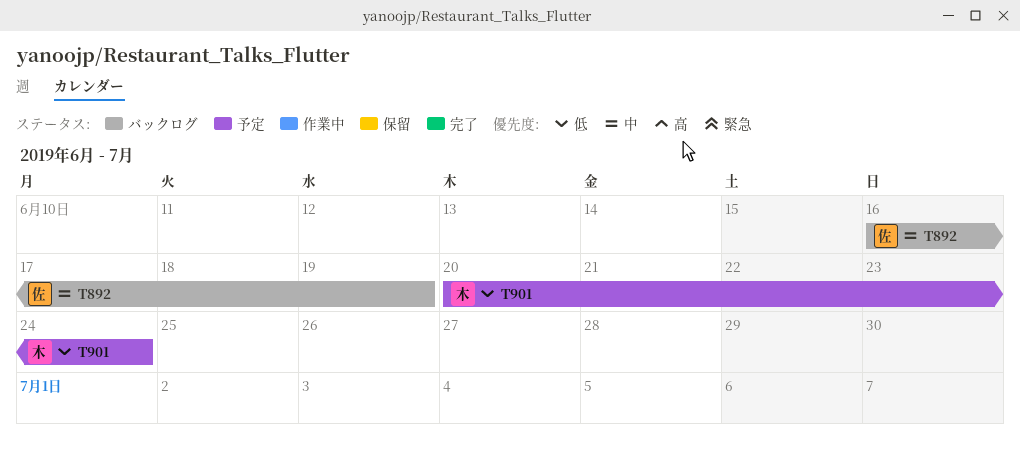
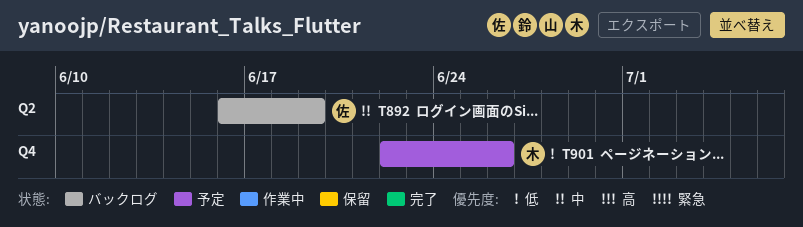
T901, start: Jun 20 -> Jun 22
T901, due: Jun 24 -> Jun 26

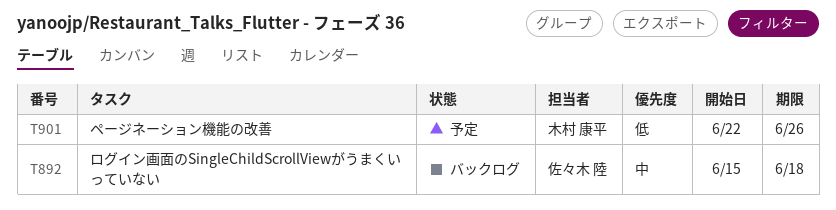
T892, start: Jun 16 -> Jun 15
T892, due: Jun 19 -> Jun 18

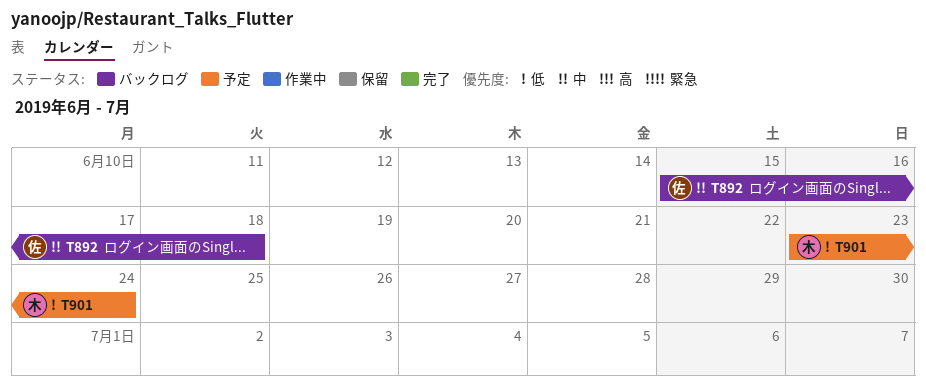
T901, start: Jun 22 -> Jun 23
T901, due: Jun 26 -> Jun 24

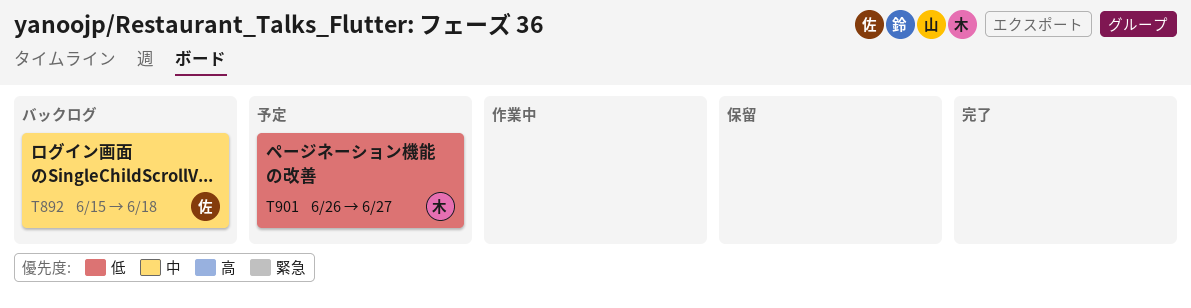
T901, start: Jun 23 -> Jun 26
T901, due: Jun 24 -> Jun 27

